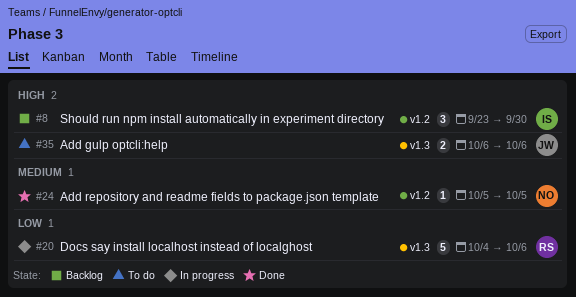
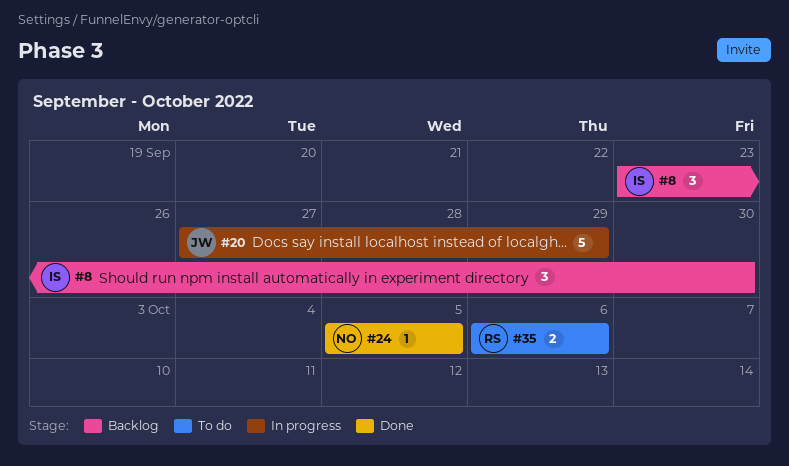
#20, owner: RS -> JW
#20, start: Oct 4 -> Sep 27
#20, due: Oct 6 -> Sep 29
#35, owner: JW -> RS

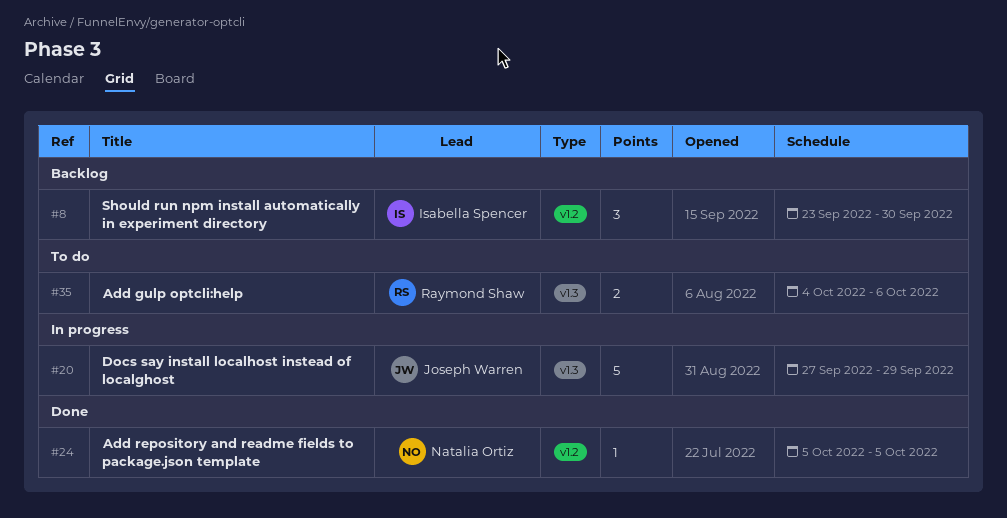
#35, start: Oct 6 -> Oct 4

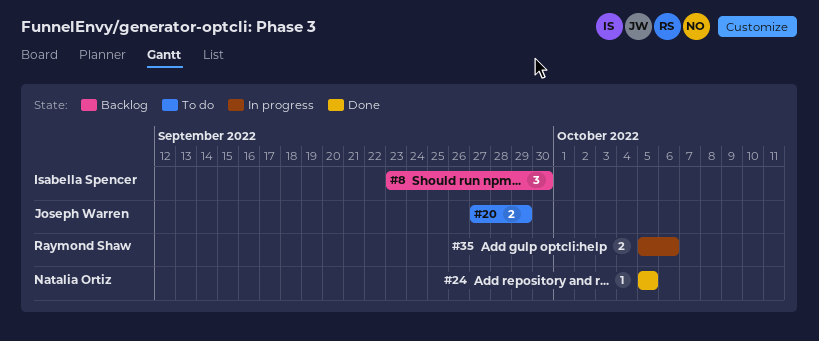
#20, status: In progress -> To do
#20, estimate: 5 -> 2
#35, status: To do -> In progress
#35, start: Oct 4 -> Oct 5

